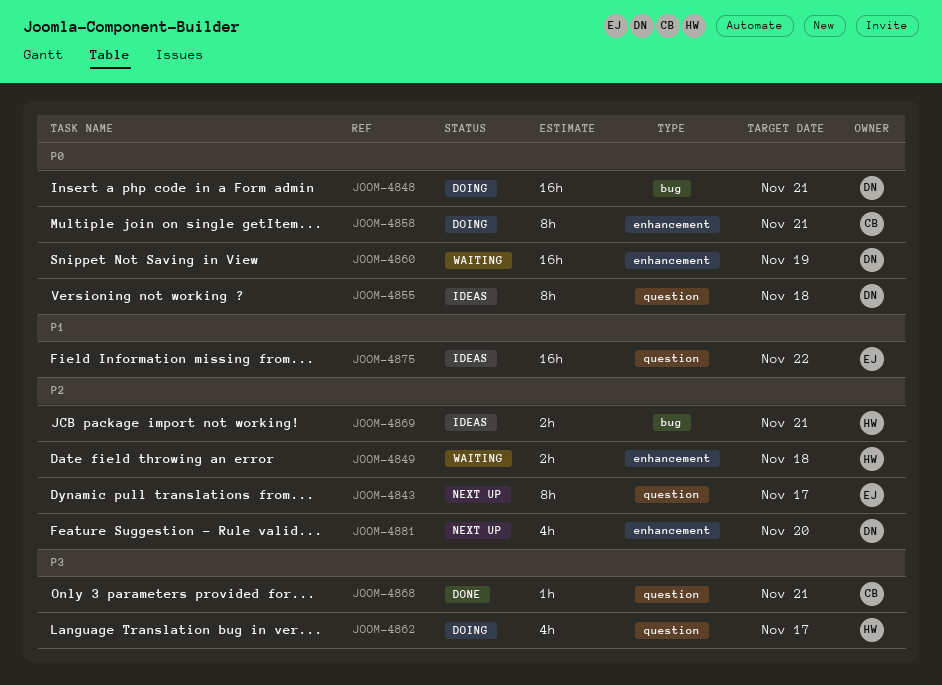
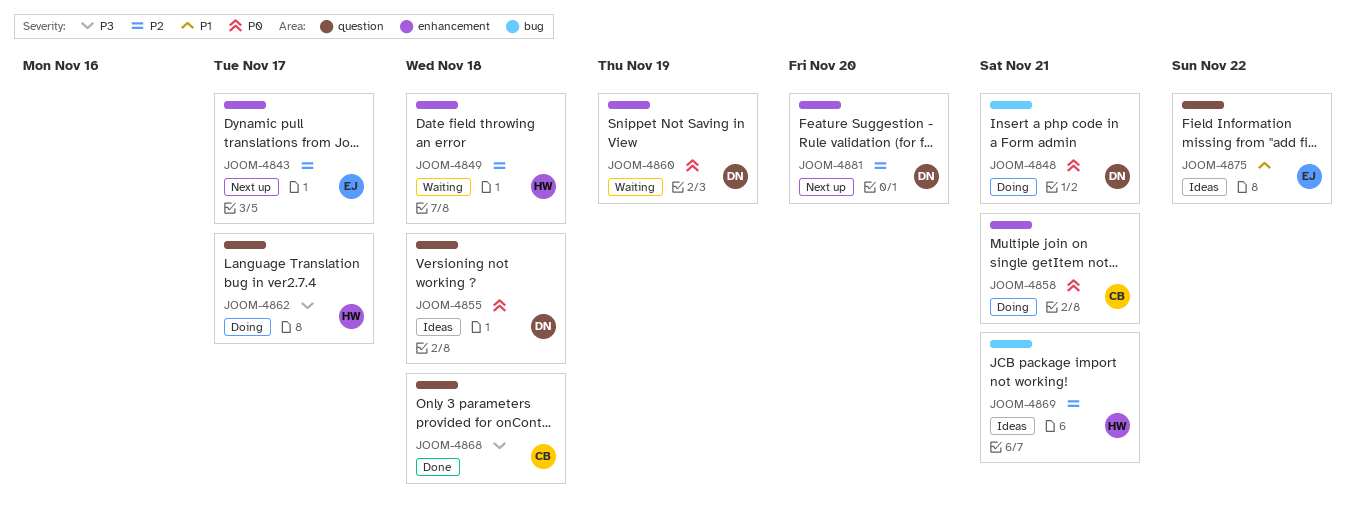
JOOM-4843, label: question -> enhancement
JOOM-4868, due: Nov 21 -> Nov 18

